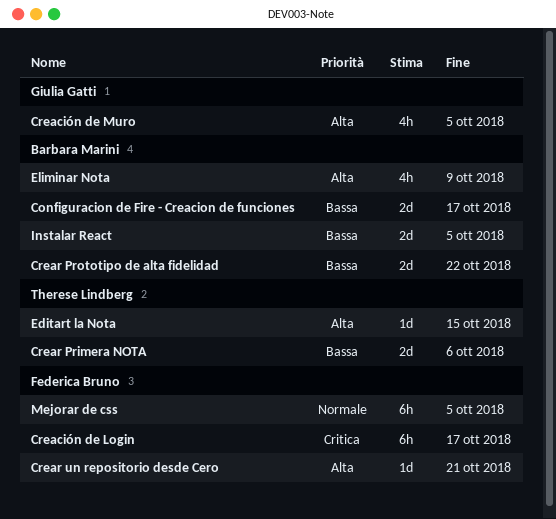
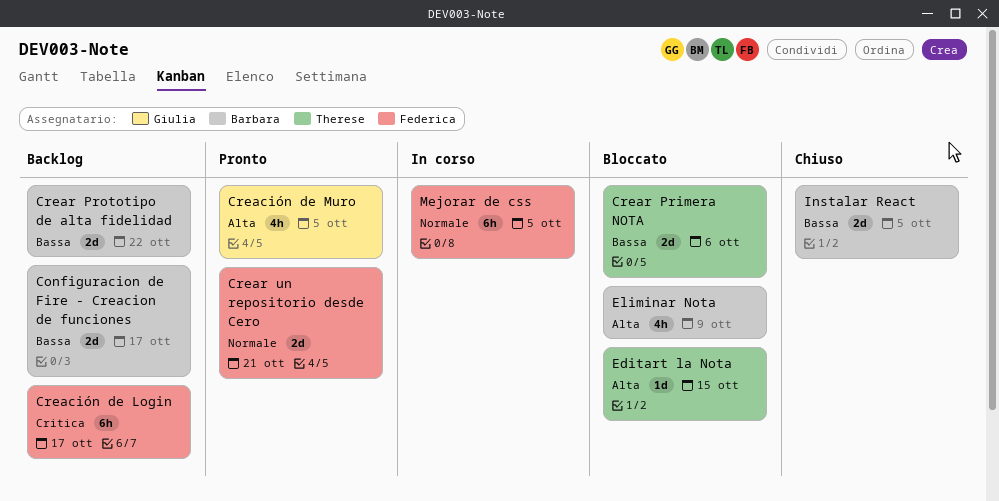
Crear un repositorio desde Cero, priority: Alta -> Normale
Crear un repositorio desde Cero, estimate: 1d -> 2d

